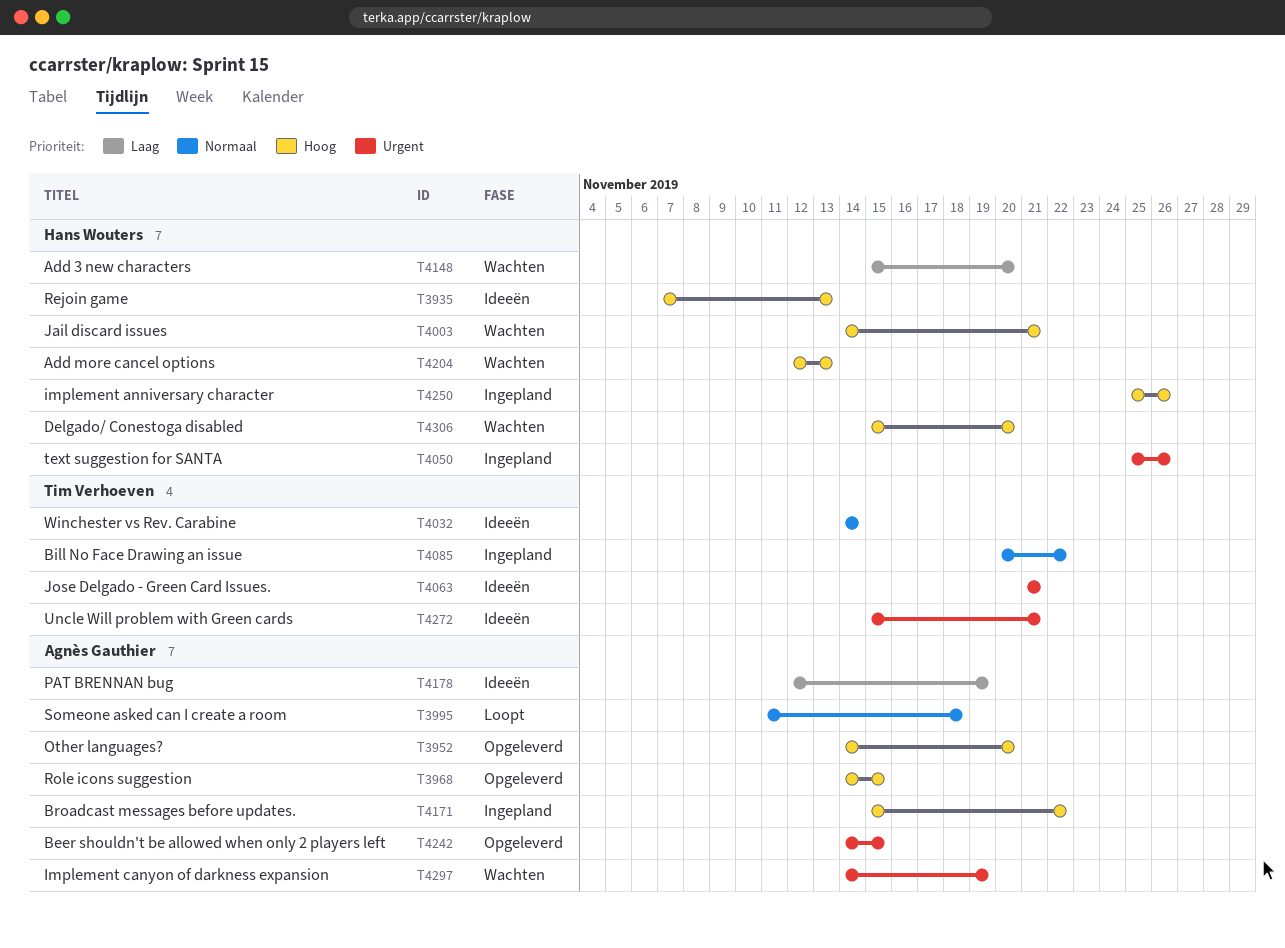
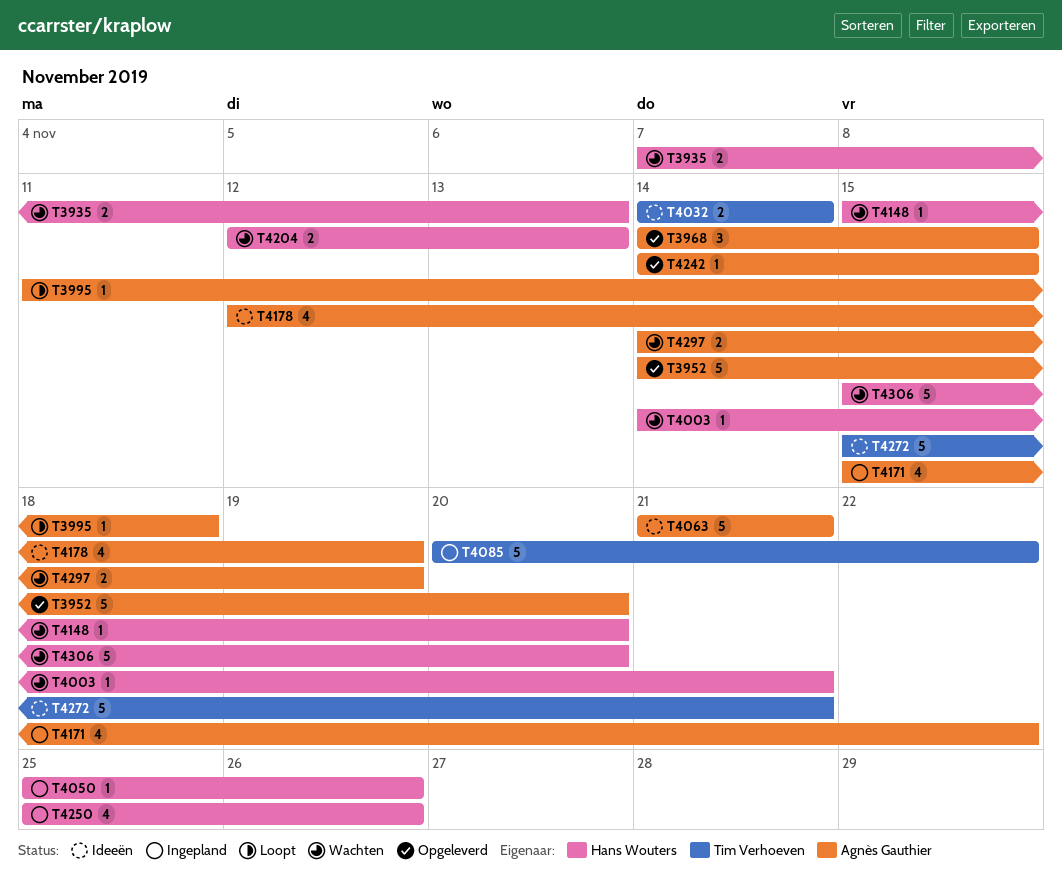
T3935, status: Ideeën -> Wachten
T4063, owner: Tim Verhoeven -> Agnès Gauthier

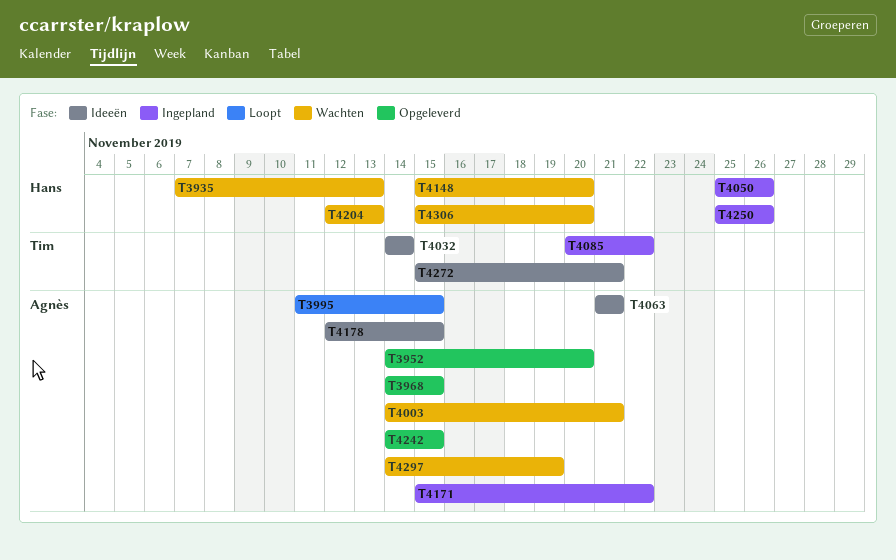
T3995, due: Nov 18 -> Nov 15
T4003, owner: Hans Wouters -> Agnès Gauthier
T4178, due: Nov 19 -> Nov 15

